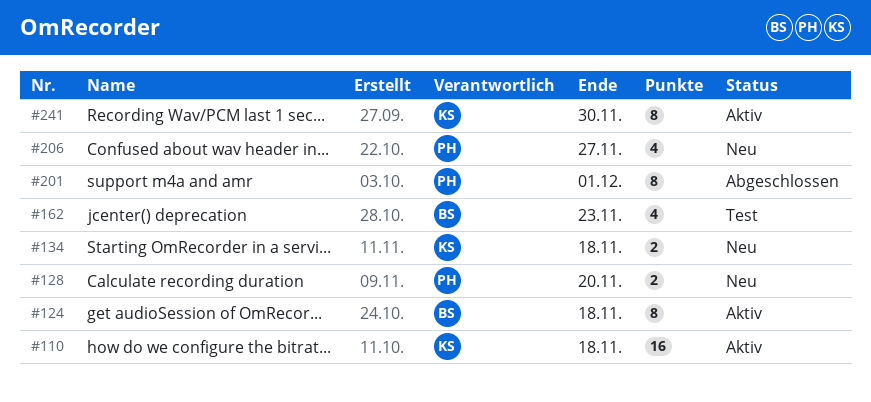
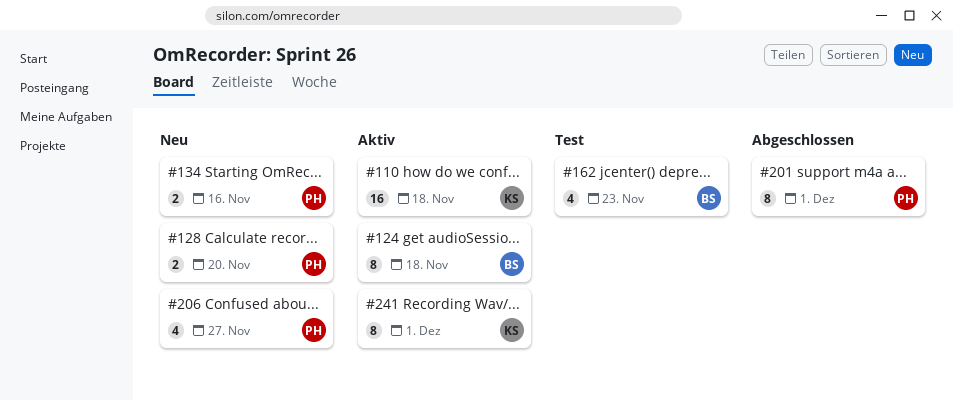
#134, owner: KS -> PH
#134, due: Nov 18 -> Nov 16
#241, due: Nov 30 -> Dec 1

